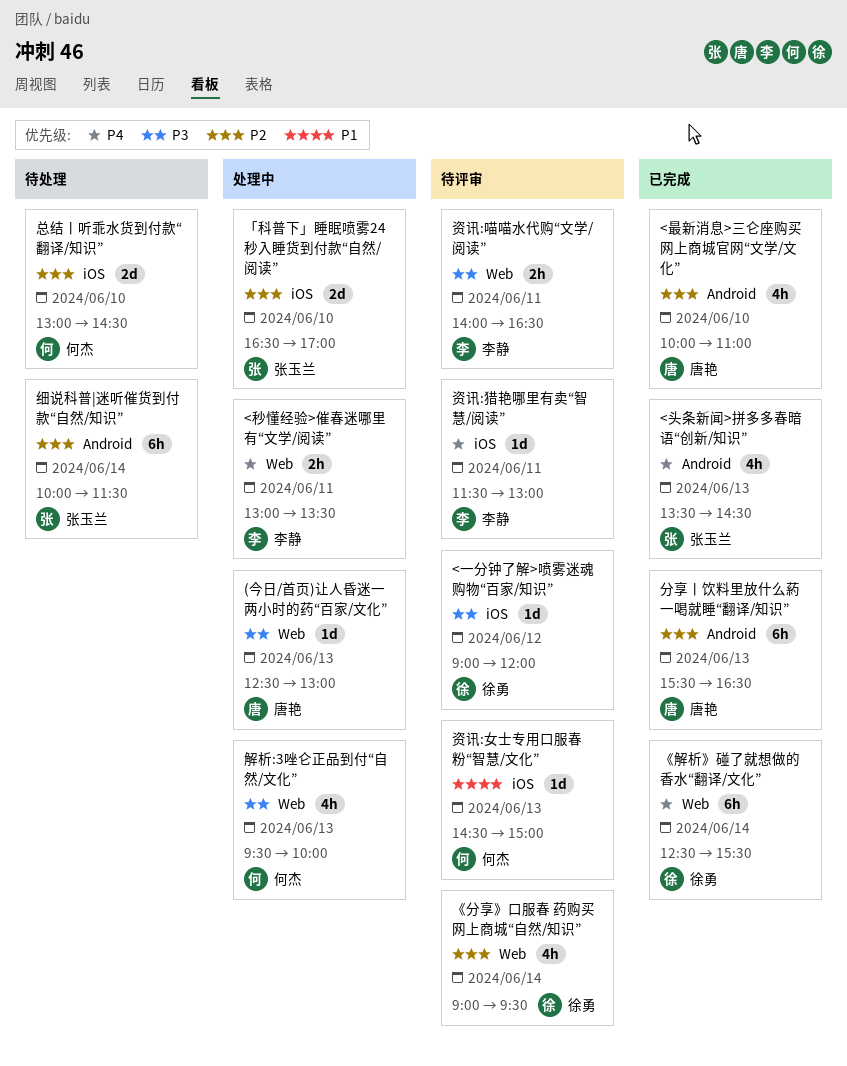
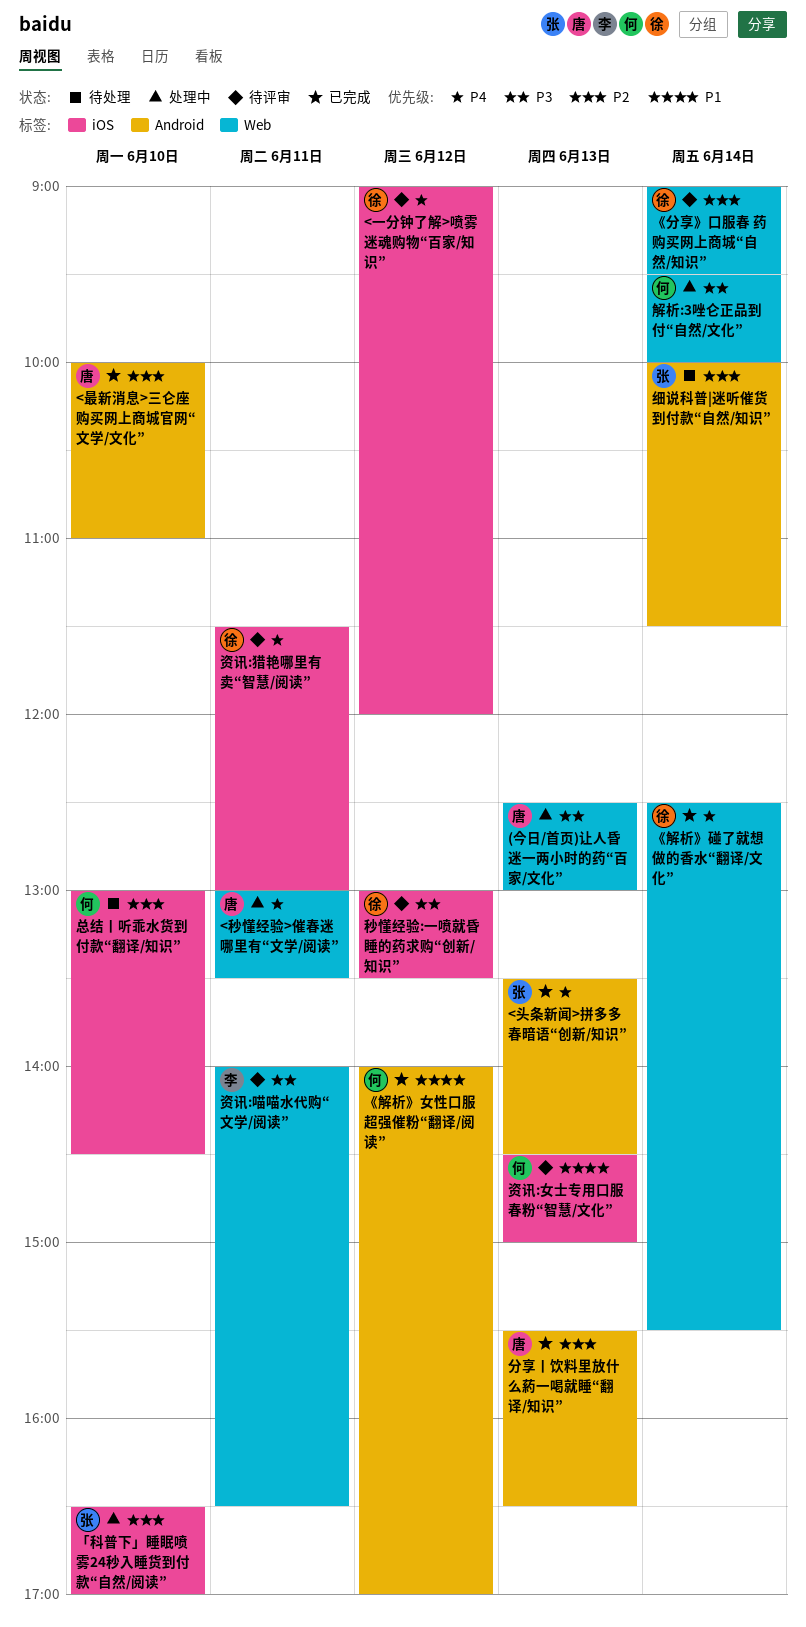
<一分钟了解>喷雾迷魂购物“百家/知识”, priority: P3 -> P4
<秒懂经验>催春迷哪里有“文学/阅读”, owner: 李静 -> 唐艳
《解析》女性口服超强催粉“翻译/阅读”: none -> present
秒懂经验:一喷就昏睡的药求购“创新/知识”: none -> present
解析:3唑仑正品到付“自然/文化”, day: Jun 13 -> Jun 14
资讯:猎艳哪里有卖“智慧/阅读”, owner: 李静 -> 徐勇

